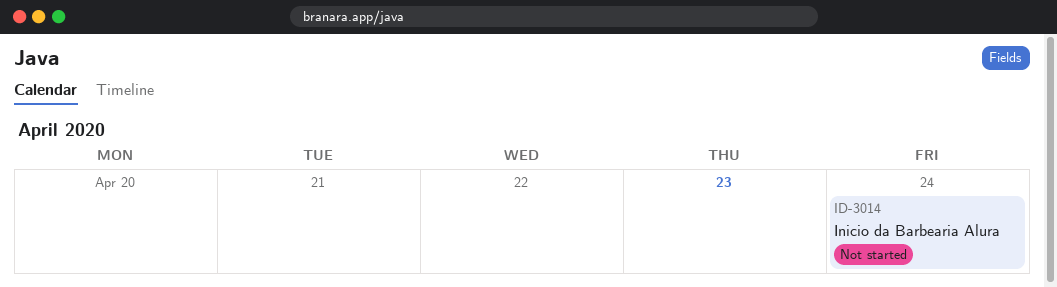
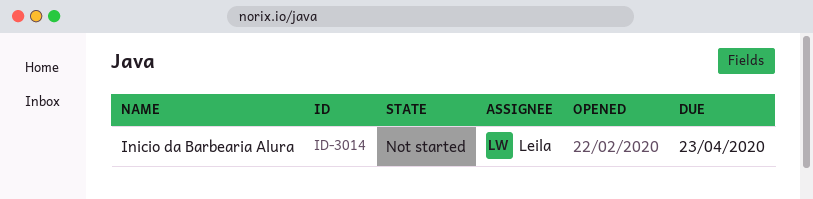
ID-3014, due: Apr 24 -> Apr 23

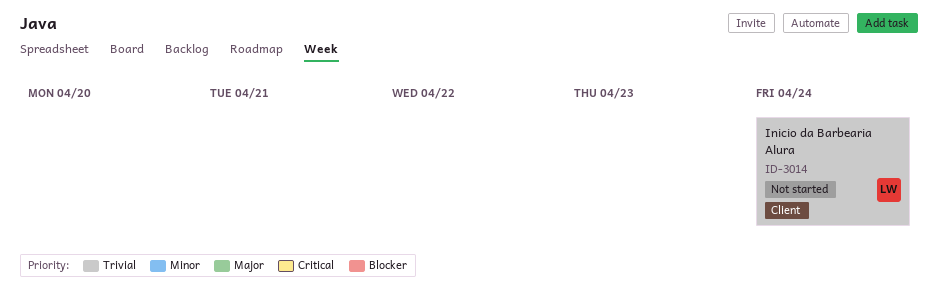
ID-3014, due: Apr 23 -> Apr 24

